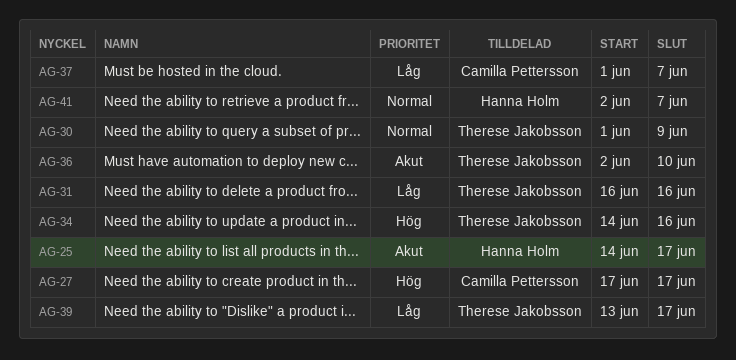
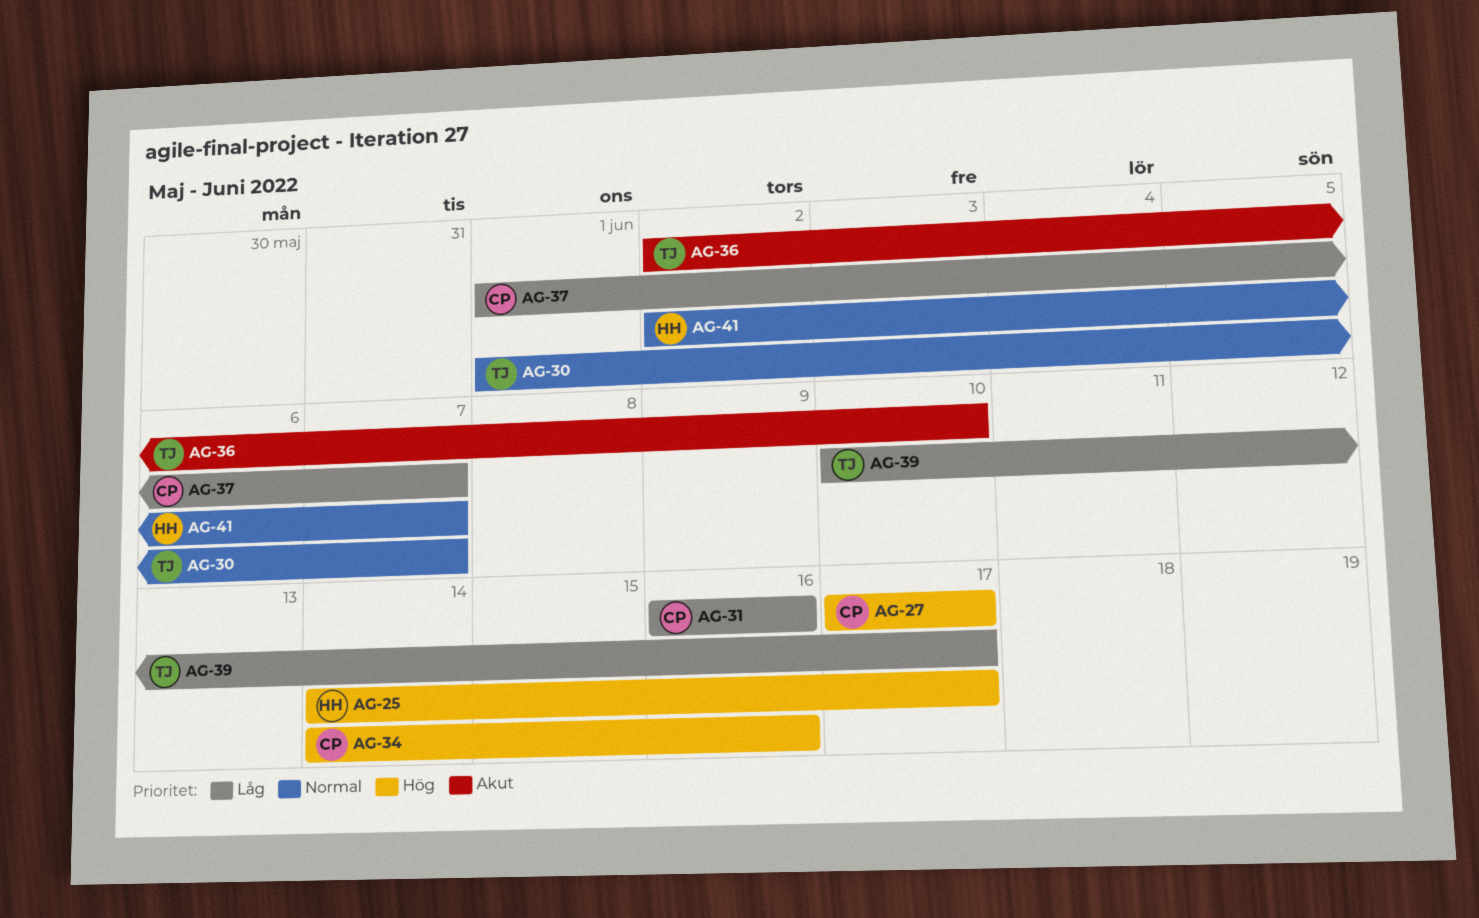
AG-25, priority: Akut -> Hög
AG-30, due: Jun 9 -> Jun 7
AG-31, owner: Therese Jakobsson -> Camilla Pettersson
AG-34, owner: Therese Jakobsson -> Camilla Pettersson
AG-39, start: Jun 13 -> Jun 10

